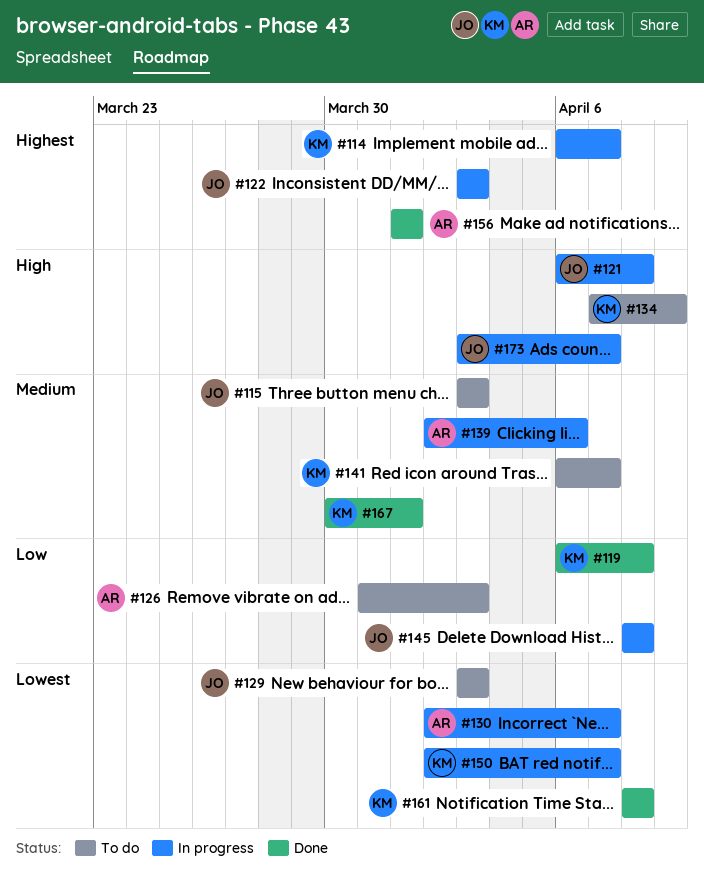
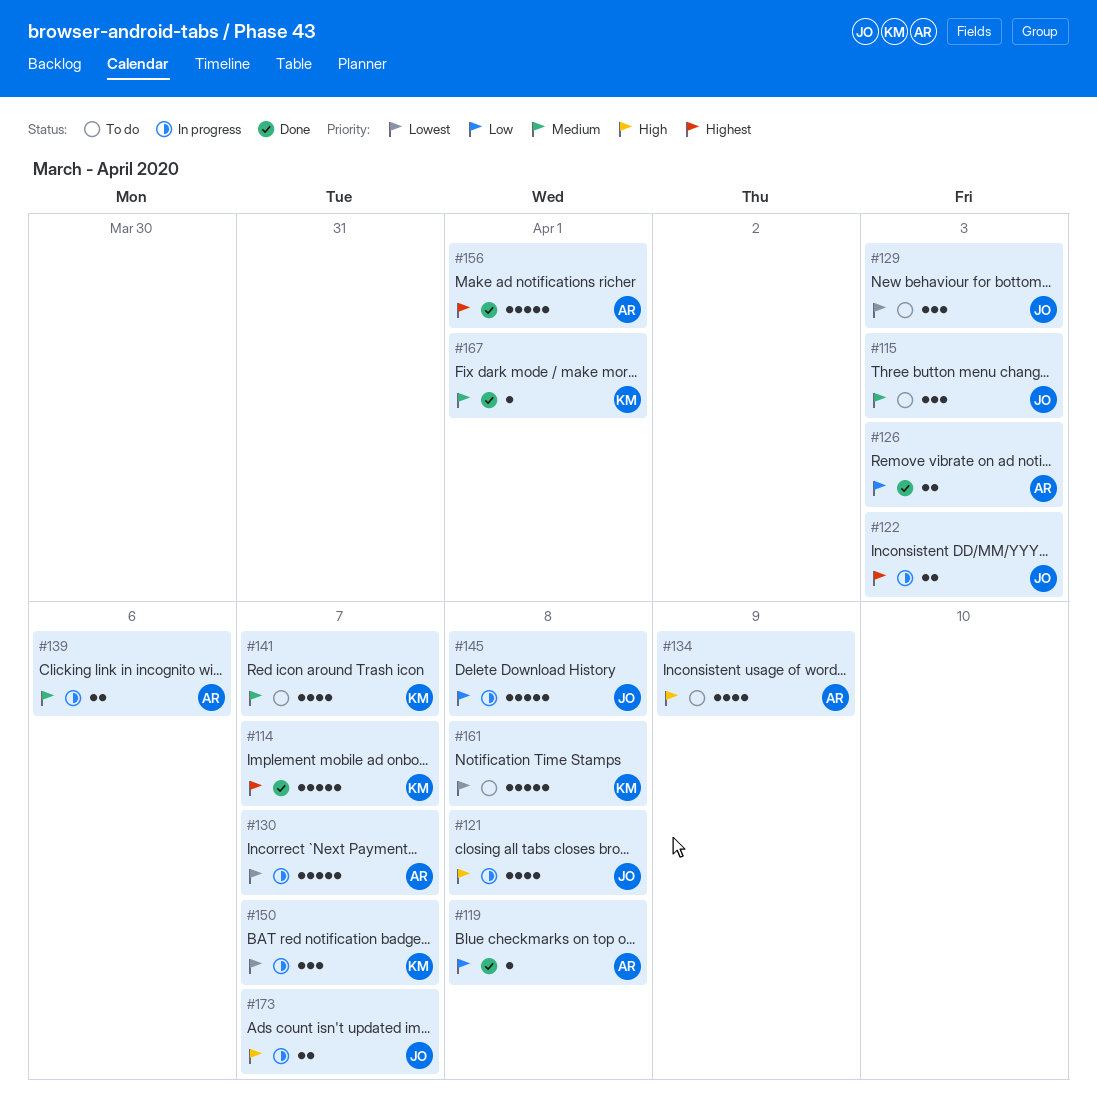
#114, status: In progress -> Done
#119, owner: KM -> AR
#126, status: To do -> Done
#134, owner: KM -> AR
#161, status: Done -> To do

